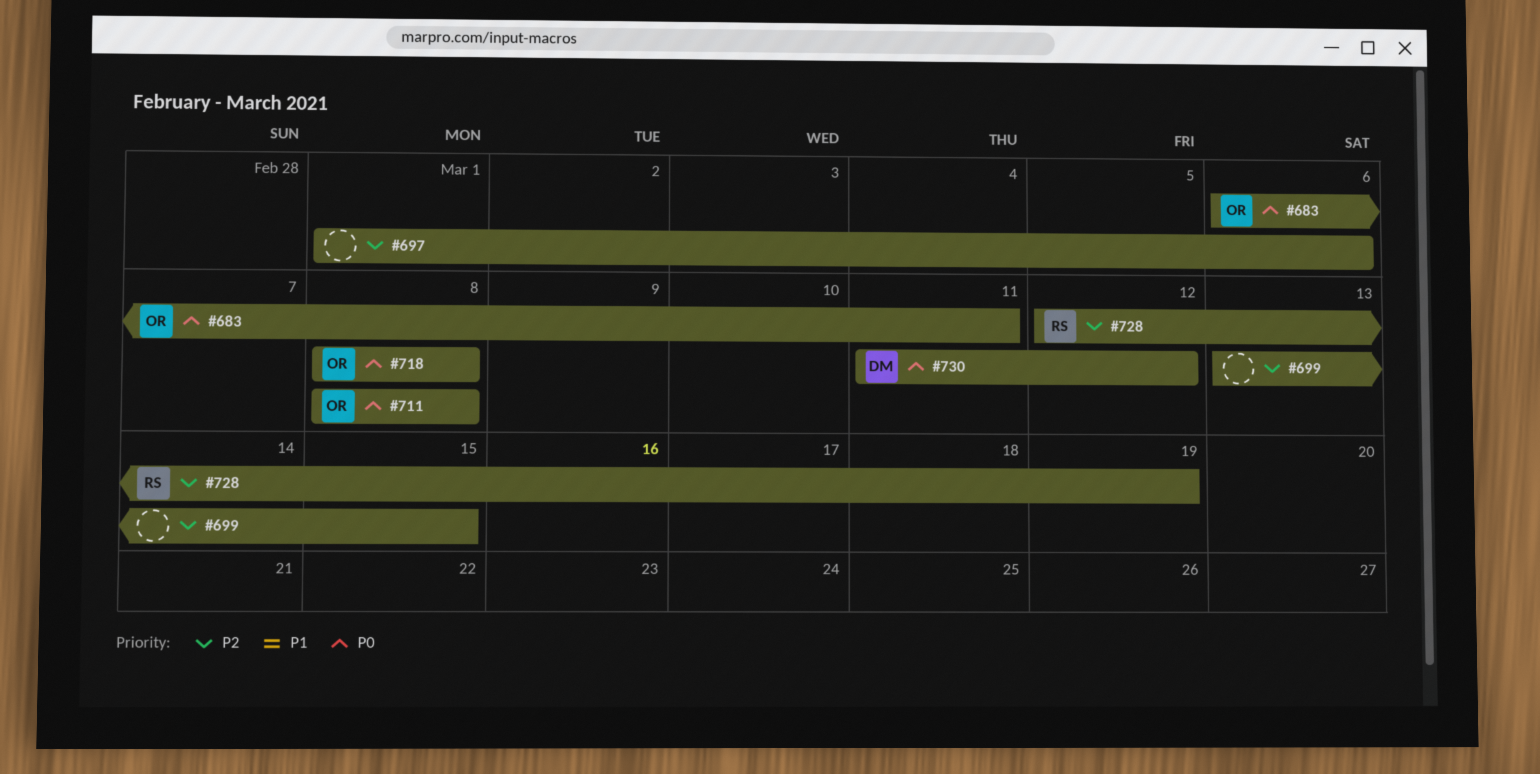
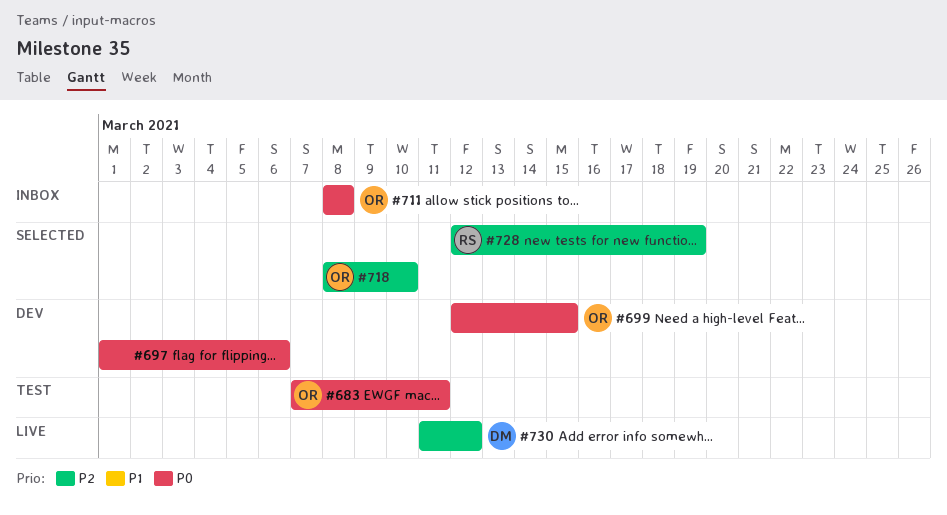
#683, start: Mar 6 -> Mar 7
#697, priority: P2 -> P0
#699, owner: none -> OR
#699, priority: P2 -> P0
#699, start: Mar 13 -> Mar 12
#718, priority: P0 -> P2
#718, due: Mar 8 -> Mar 10
#730, priority: P0 -> P2

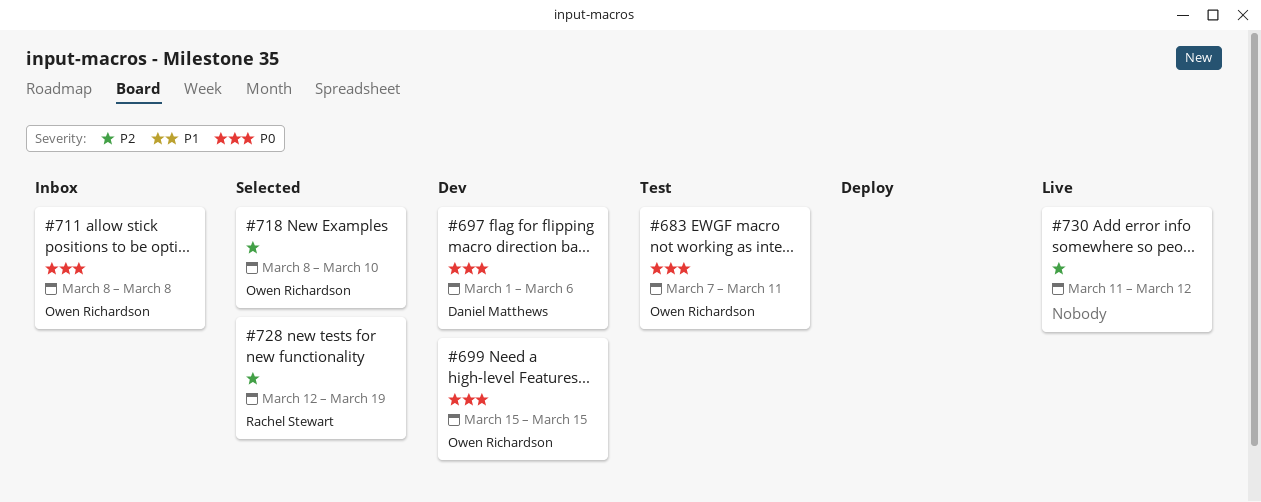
#697, owner: none -> Daniel Matthews
#699, start: Mar 12 -> Mar 15
#730, owner: Daniel Matthews -> none

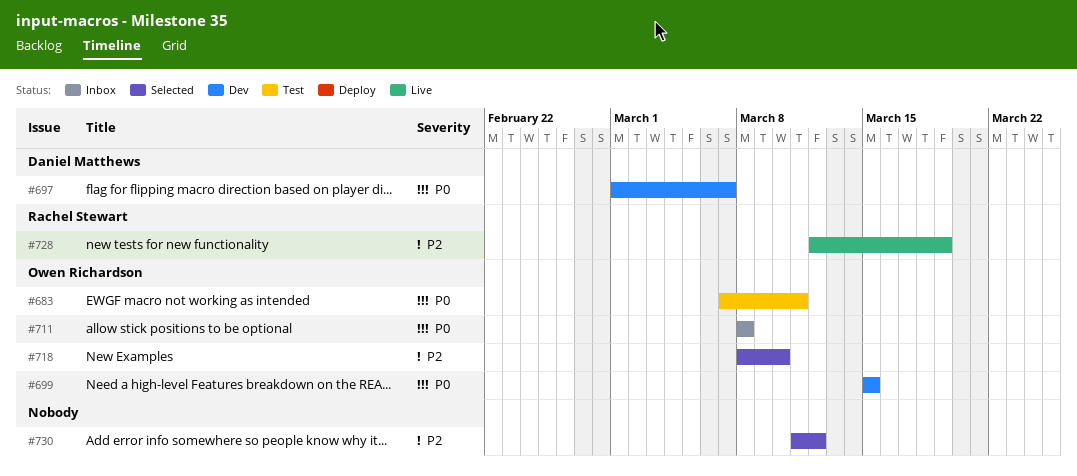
#697, due: Mar 6 -> Mar 7
#728, status: Selected -> Live
#730, status: Live -> Selected

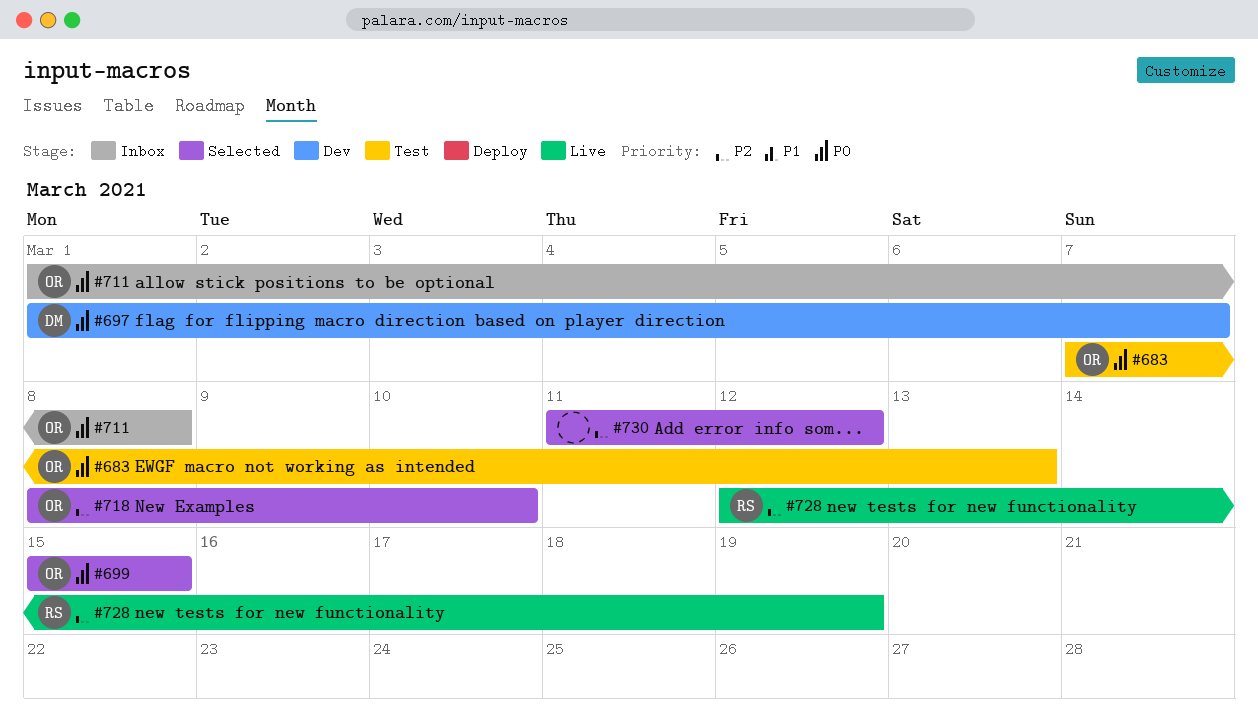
#683, due: Mar 11 -> Mar 13
#699, status: Dev -> Selected
#711, start: Mar 8 -> Mar 1

